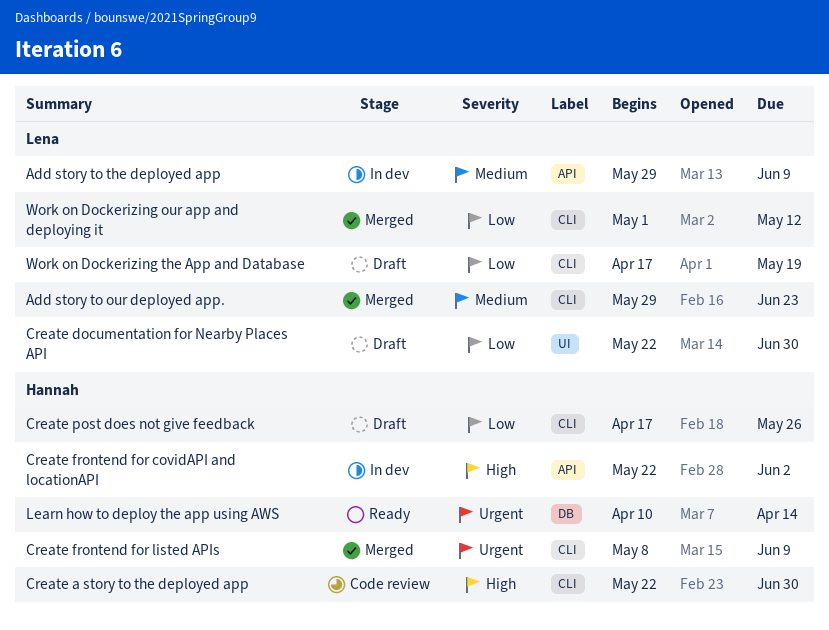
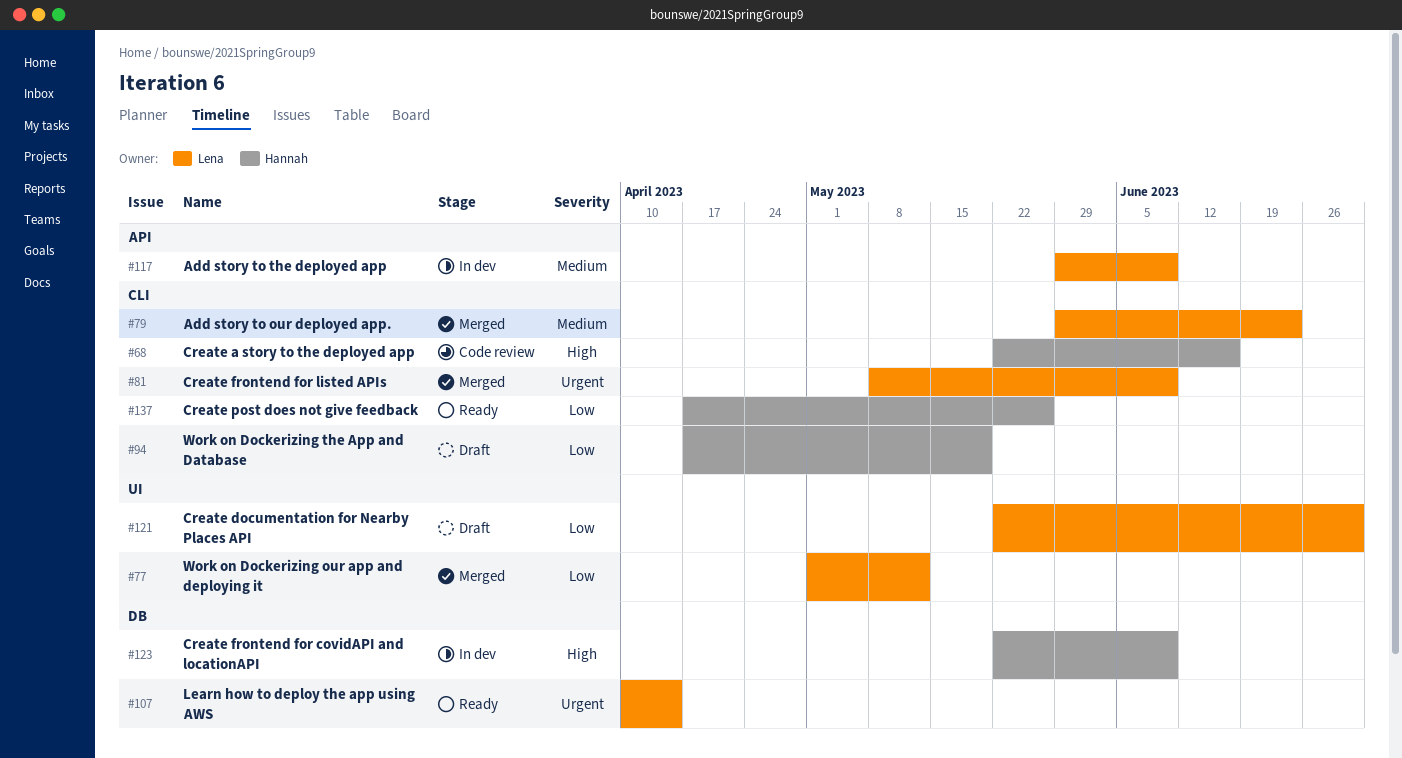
Create a story to the deployed app, due: Jun 30 -> Jun 16
Create frontend for covidAPI and locationAPI, label: API -> DB
Create frontend for covidAPI and locationAPI, due: Jun 2 -> Jun 9
Create frontend for listed APIs, owner: Hannah -> Lena
Create post does not give feedback, status: Draft -> Ready
Learn how to deploy the app using AWS, owner: Hannah -> Lena
Work on Dockerizing our app and deploying it, label: CLI -> UI
Work on Dockerizing the App and Database, owner: Lena -> Hannah

